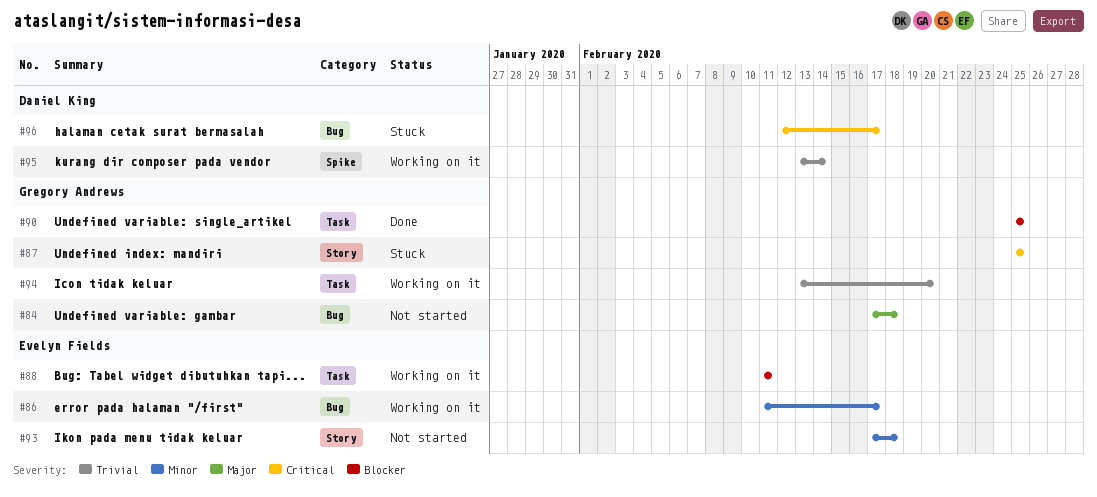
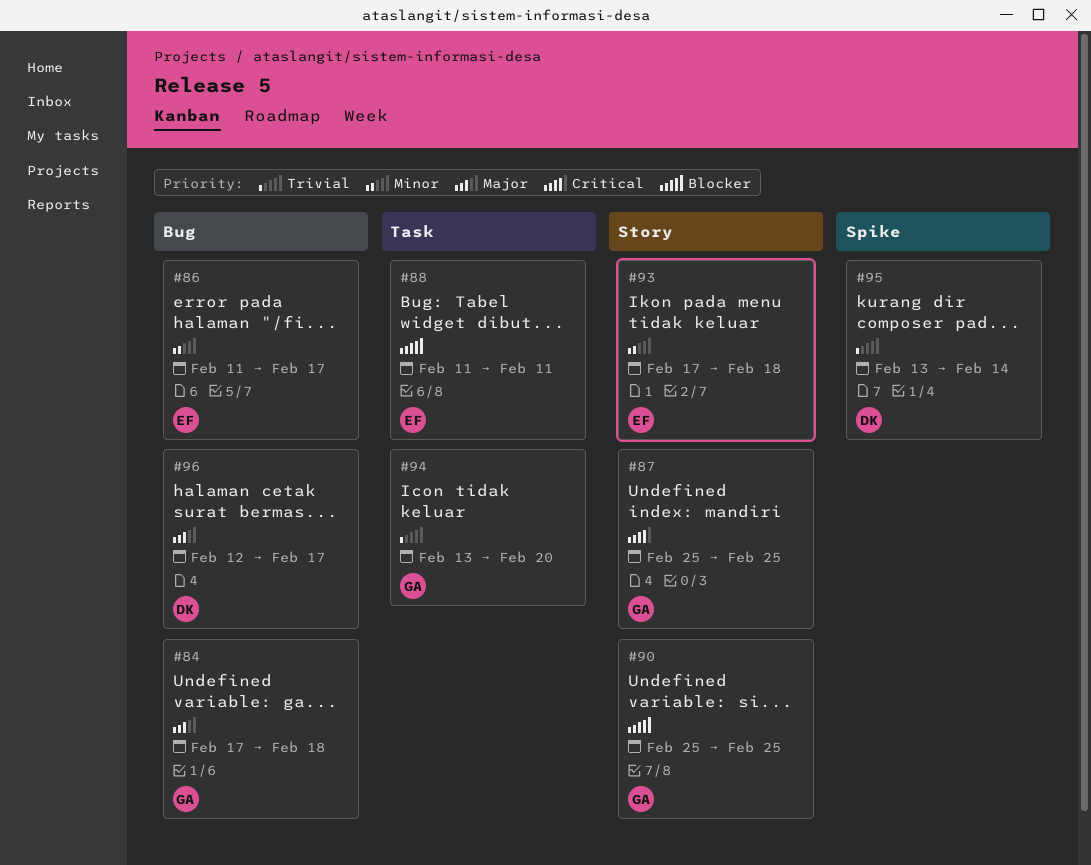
#90, label: Task -> Story
#96, priority: Critical -> Major

